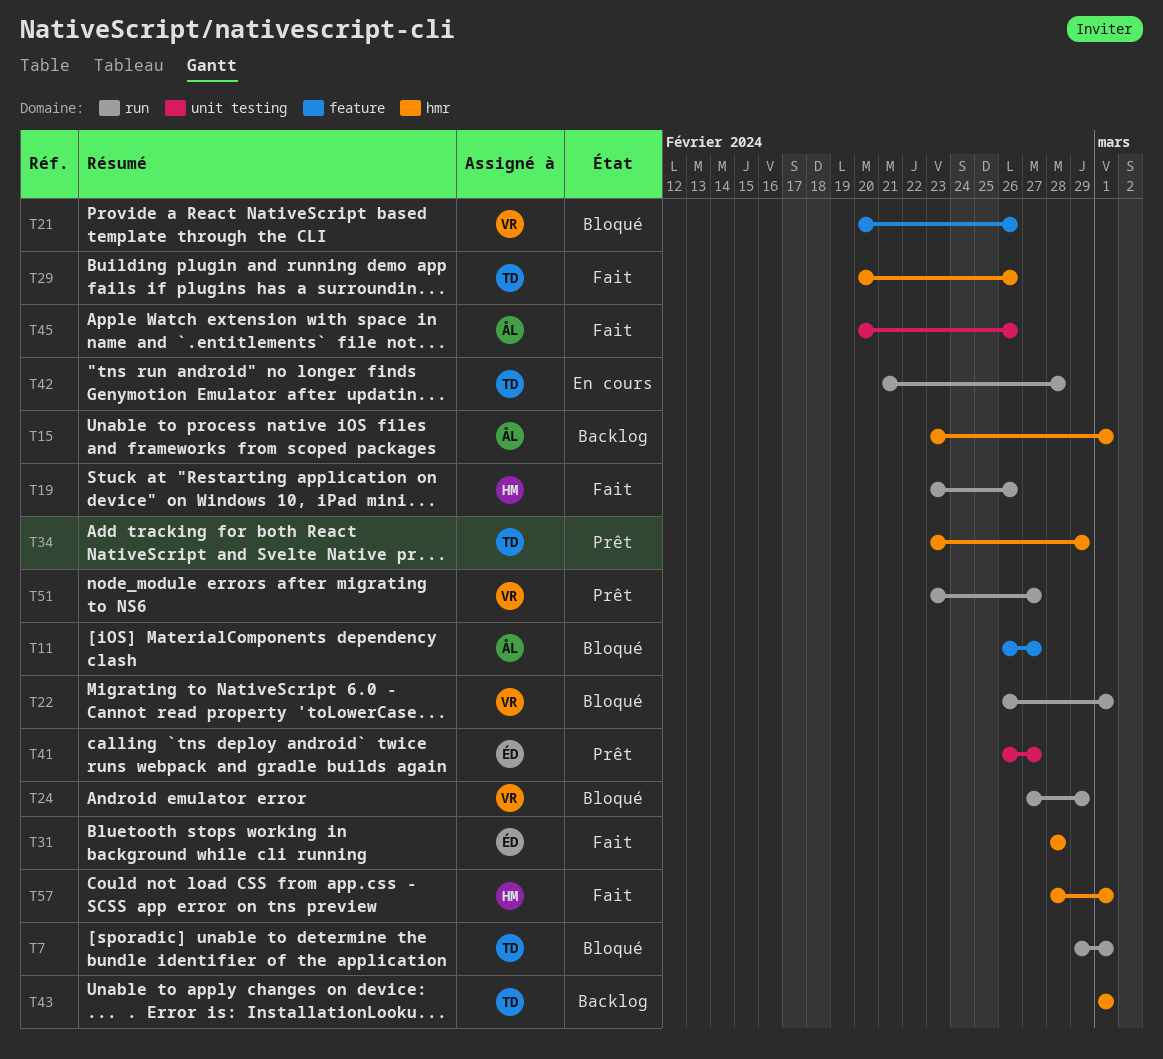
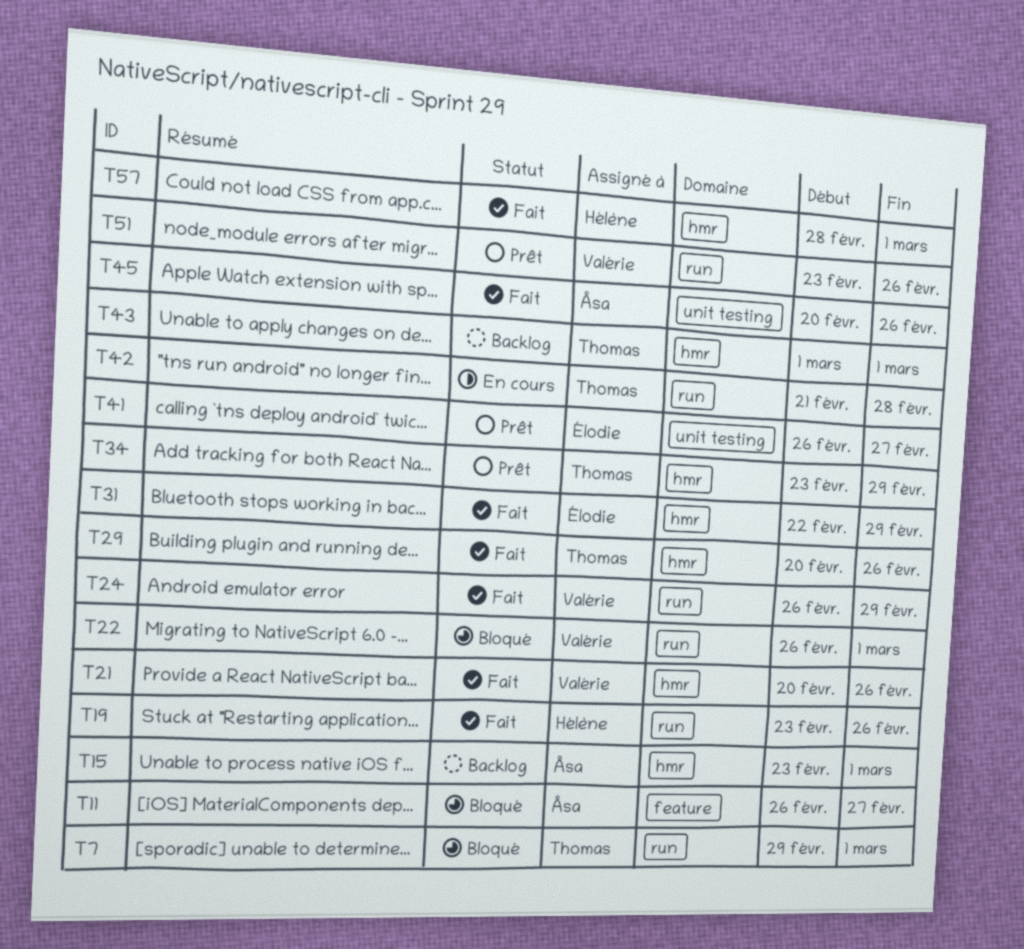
T21, status: Bloqué -> Fait
T21, label: feature -> hmr
T24, status: Bloqué -> Fait
T24, start: Feb 27 -> Feb 26
T31, start: Feb 28 -> Feb 22
T31, due: Feb 28 -> Feb 29
T51, due: Feb 27 -> Feb 26

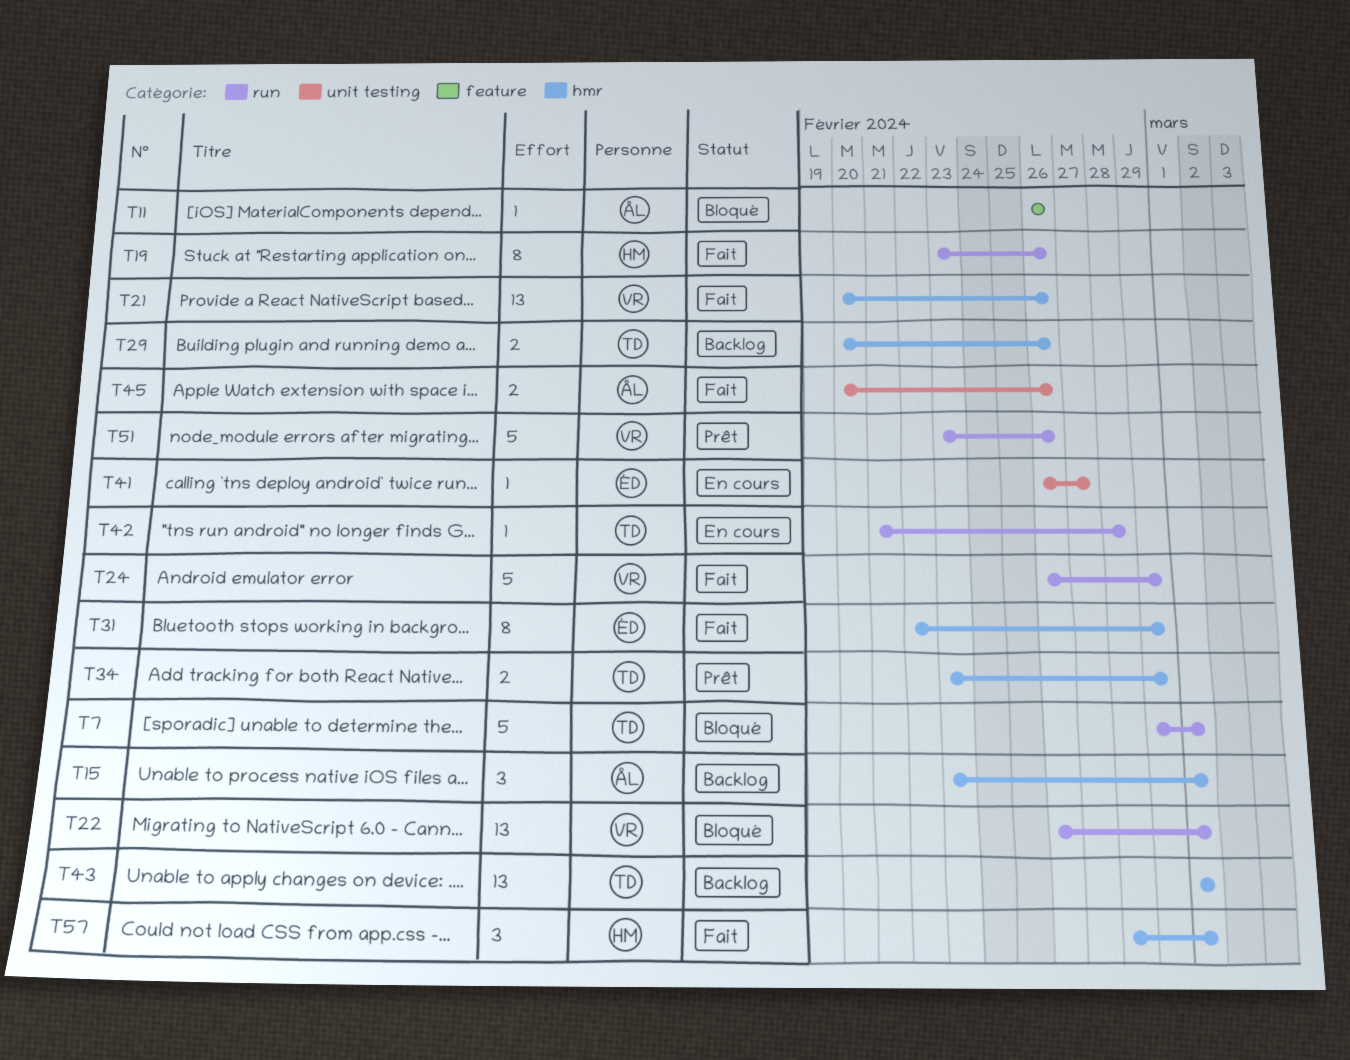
T11, due: Feb 27 -> Feb 26
T29, status: Fait -> Backlog
T41, status: Prêt -> En cours

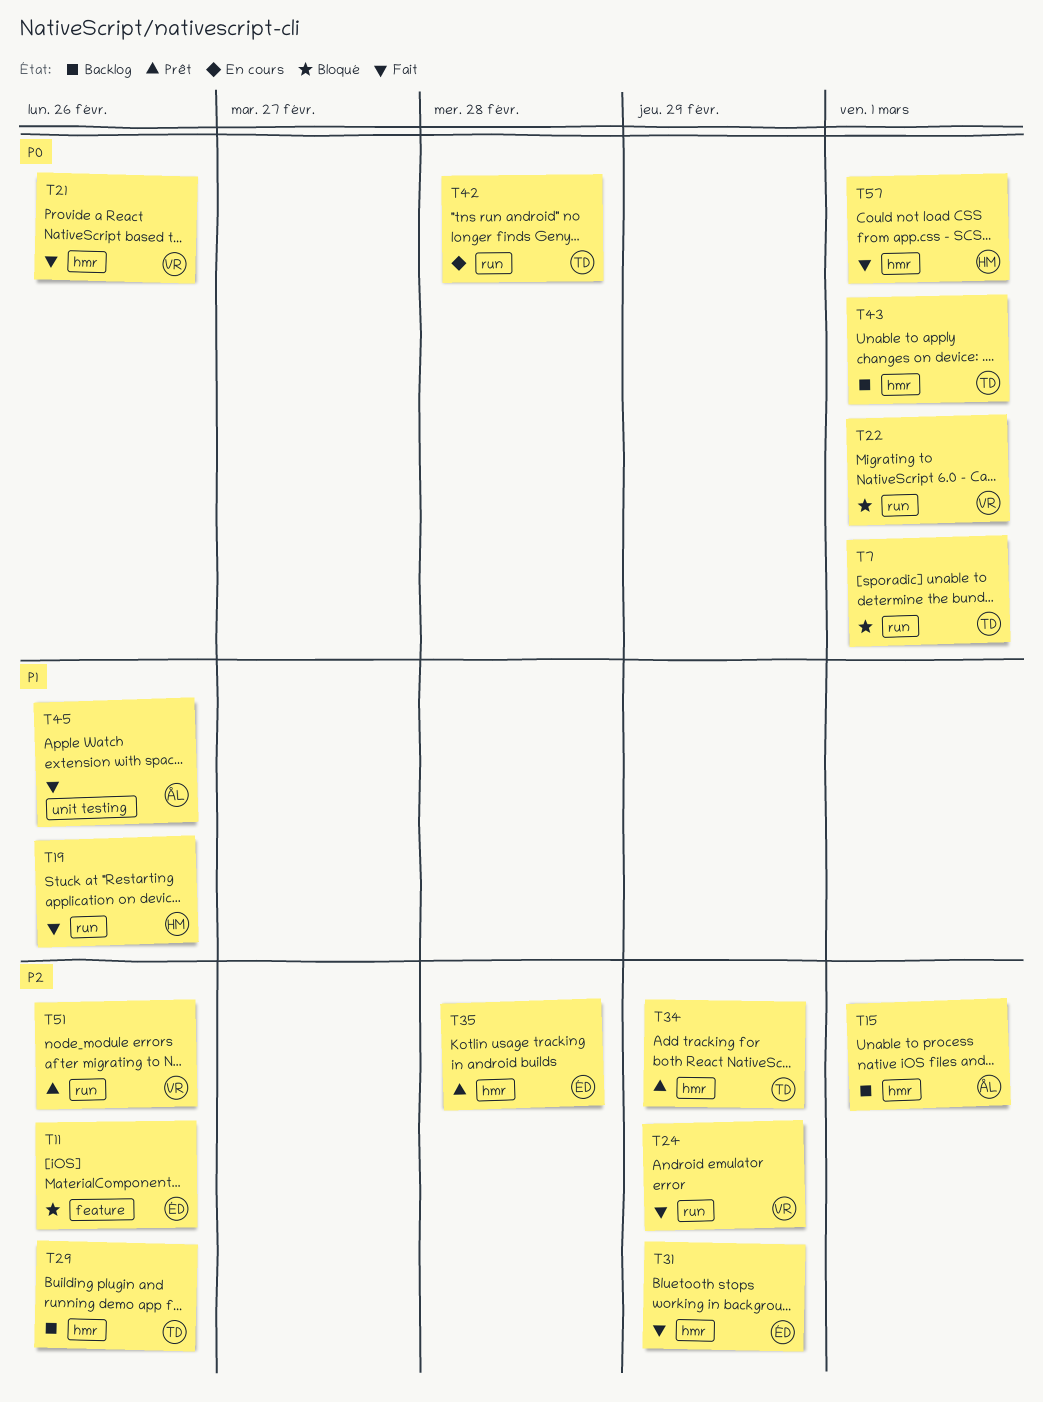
T11, owner: ÅL -> ÉD
T35: none -> present
T41: present -> none

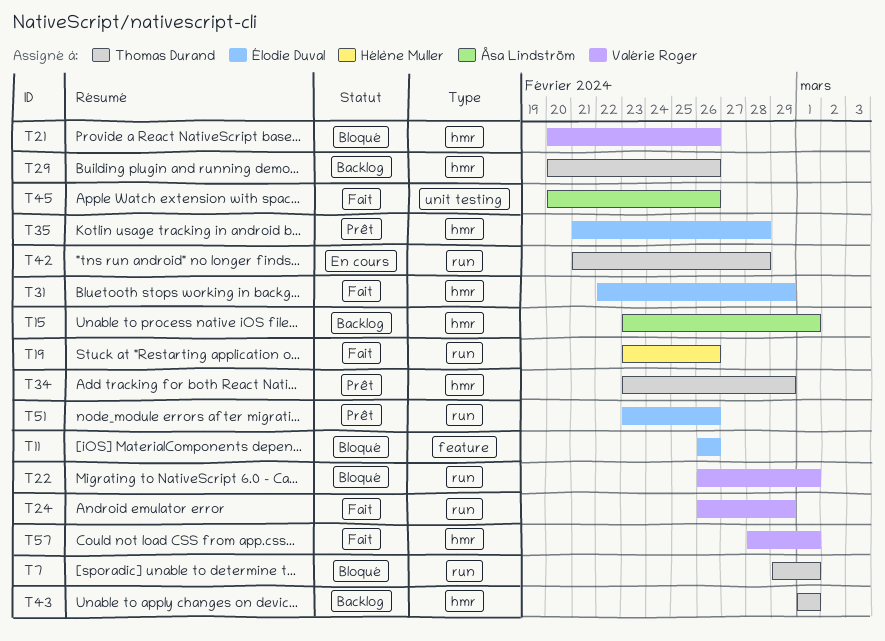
T21, status: Fait -> Bloqué
T51, owner: Valérie Roger -> Élodie Duval
T57, owner: Hélène Muller -> Valérie Roger

